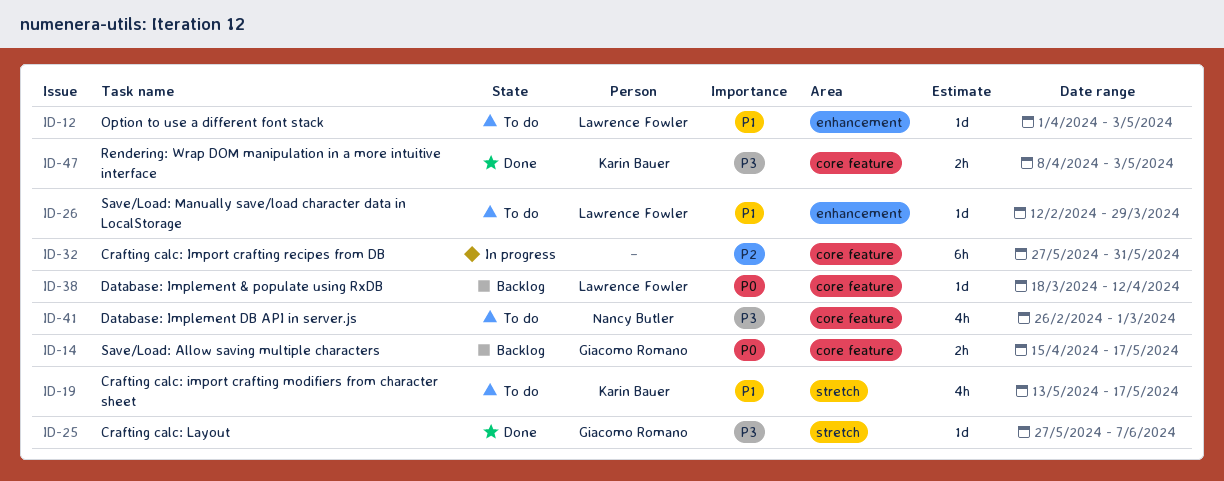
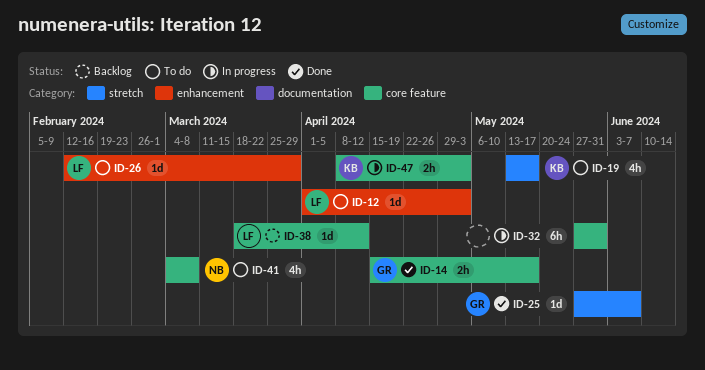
ID-14, status: Backlog -> Done
ID-41, start: Feb 26 -> Mar 4
ID-41, due: Mar 1 -> Mar 8
ID-47, status: Done -> In progress

